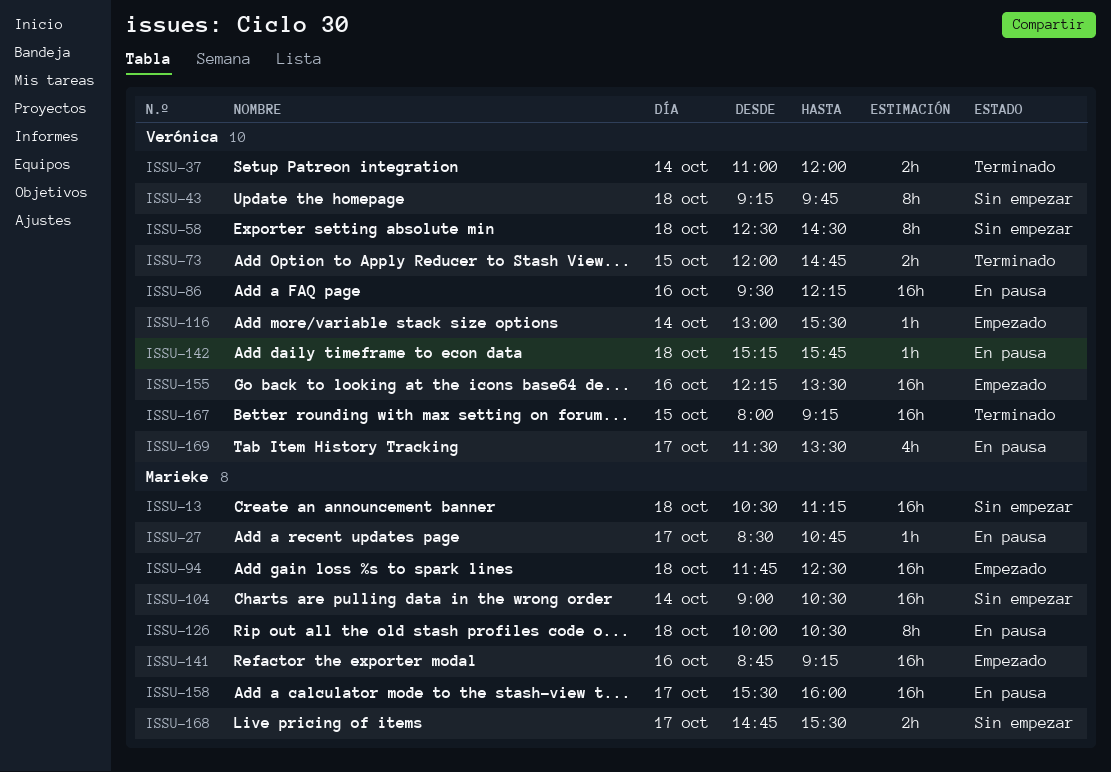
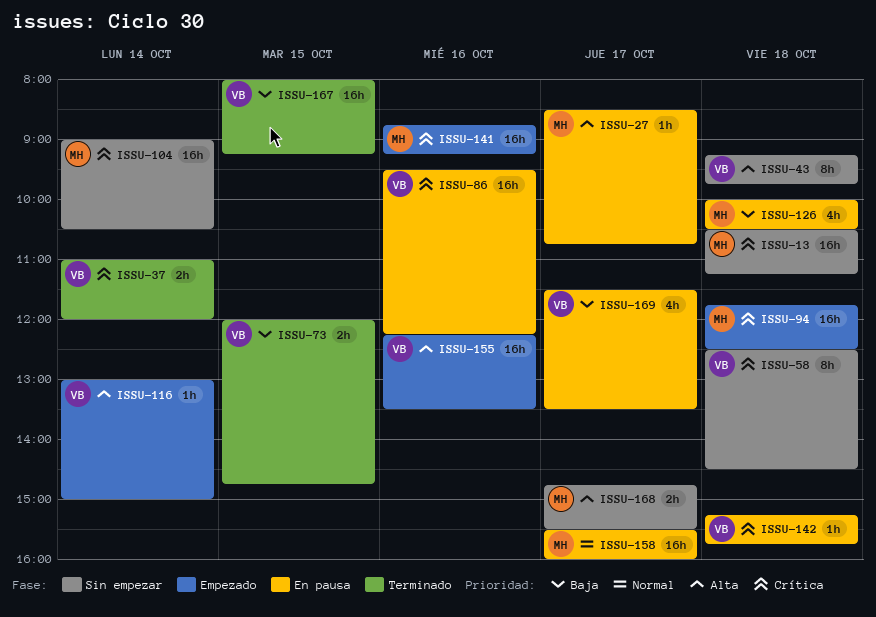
ISSU-116, ends: 15:30 -> 15:00
ISSU-126, estimate: 8h -> 4h

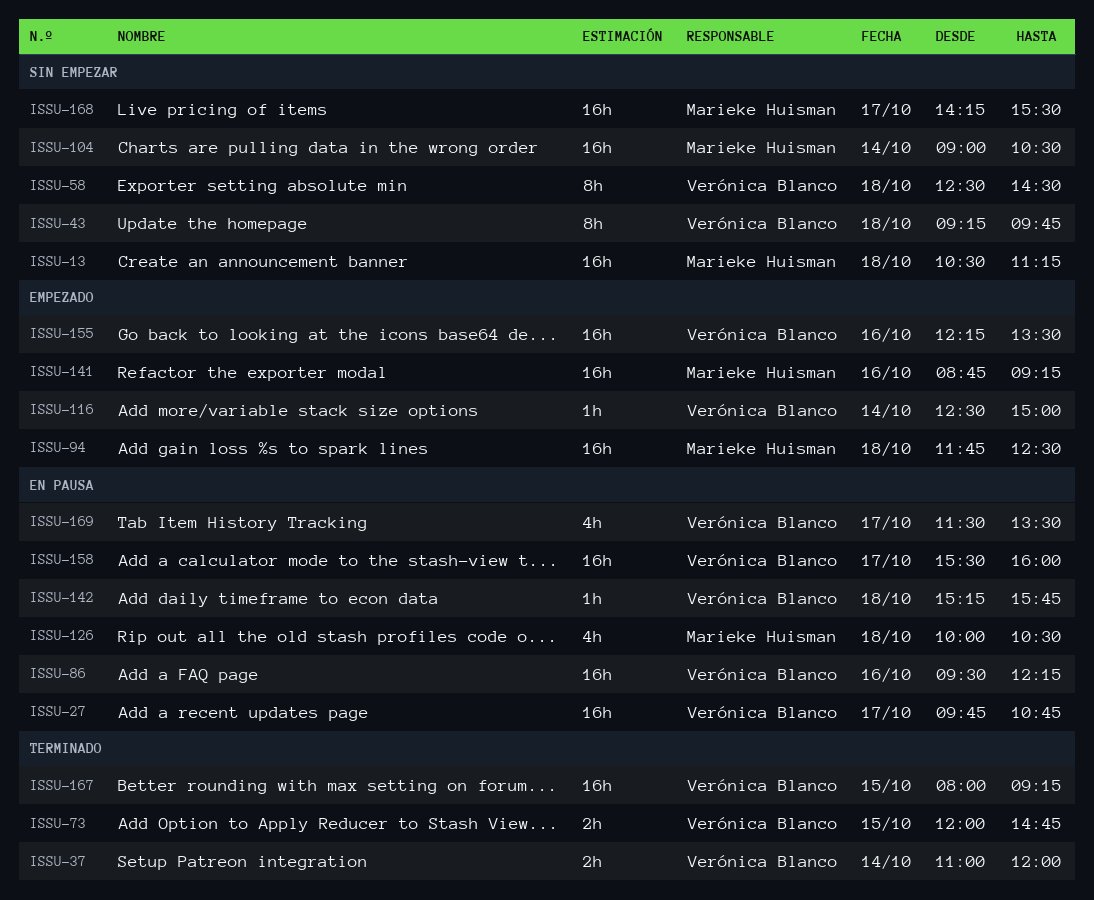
ISSU-27, owner: Marieke Huisman -> Verónica Blanco
ISSU-27, estimate: 1h -> 16h
ISSU-27, begins: 08:30 -> 09:45
ISSU-116, begins: 13:00 -> 12:30
ISSU-158, owner: Marieke Huisman -> Verónica Blanco
ISSU-168, estimate: 2h -> 16h
ISSU-168, begins: 14:45 -> 14:15

